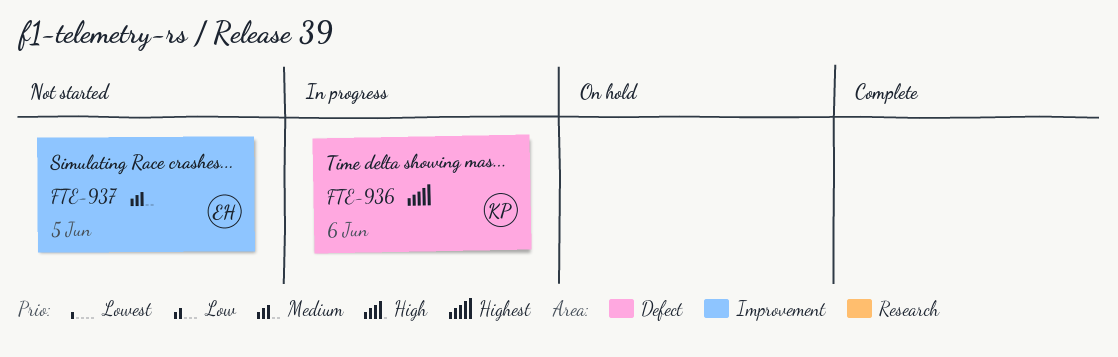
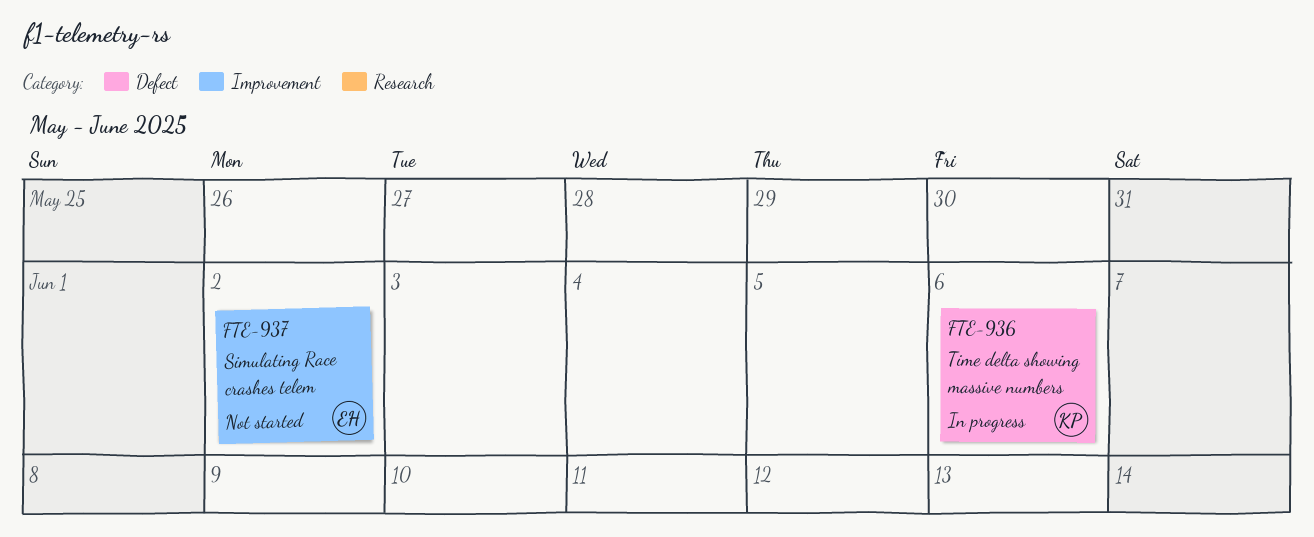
FTE-937, due: Jun 5 -> Jun 2

